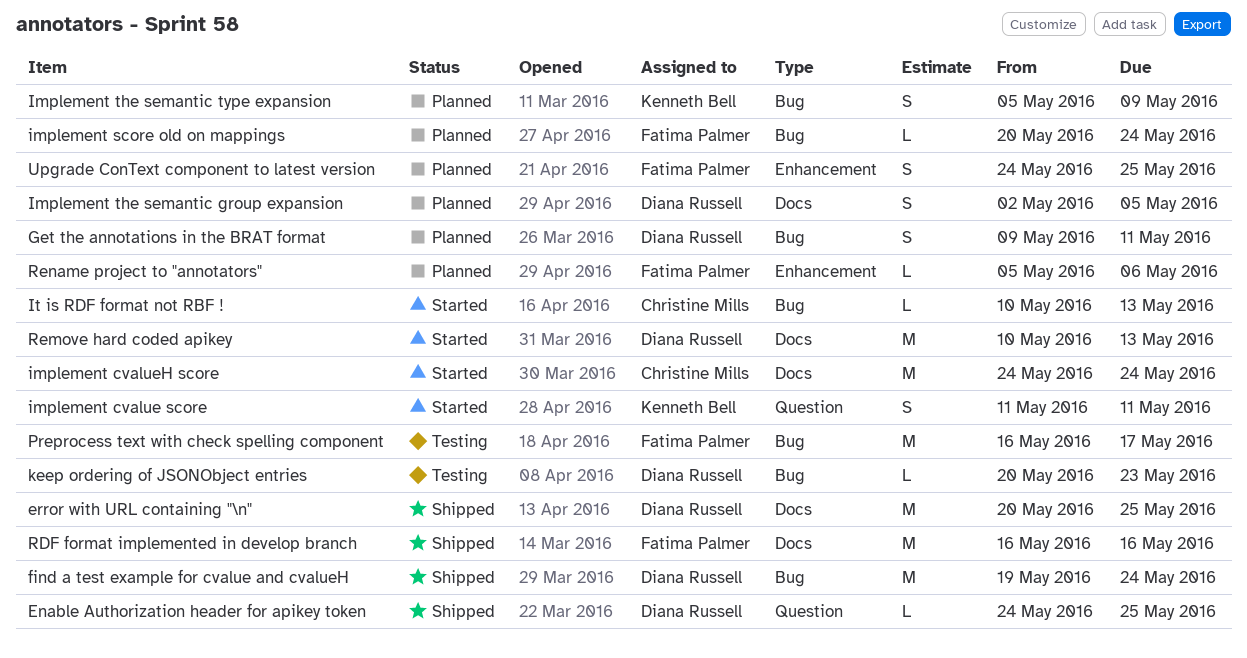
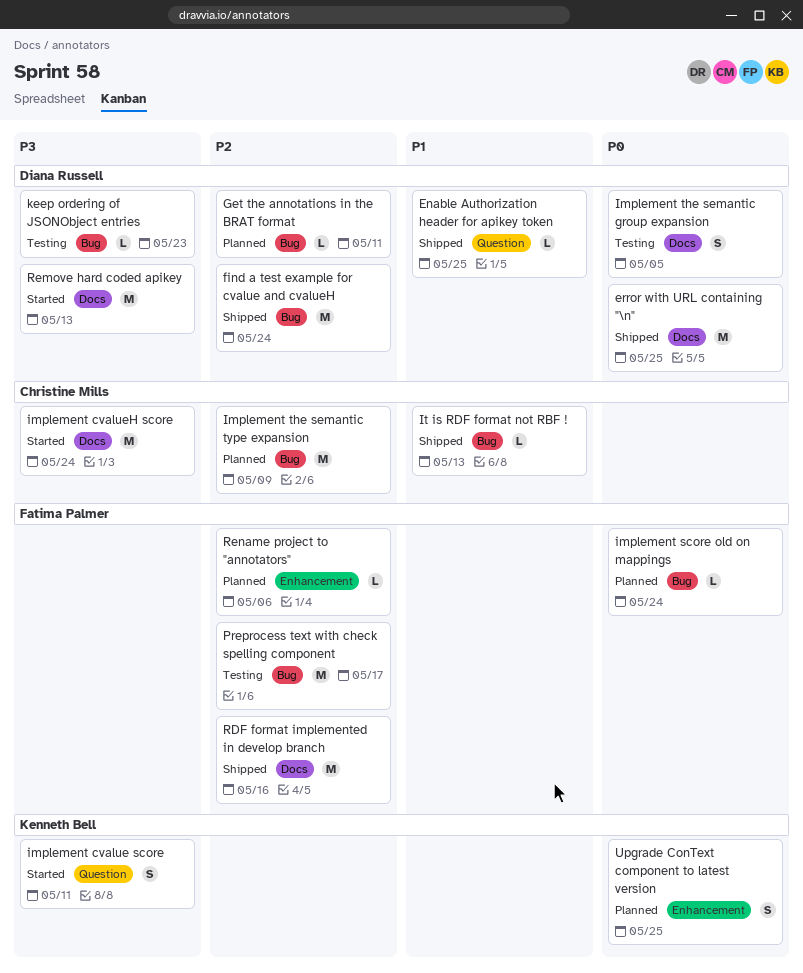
Get the annotations in the BRAT format, estimate: S -> L
Implement the semantic group expansion, status: Planned -> Testing
Implement the semantic type expansion, owner: Kenneth Bell -> Christine Mills
Implement the semantic type expansion, estimate: S -> M
It is RDF format not RBF !, status: Started -> Shipped
Upgrade ConText component to latest version, owner: Fatima Palmer -> Kenneth Bell

